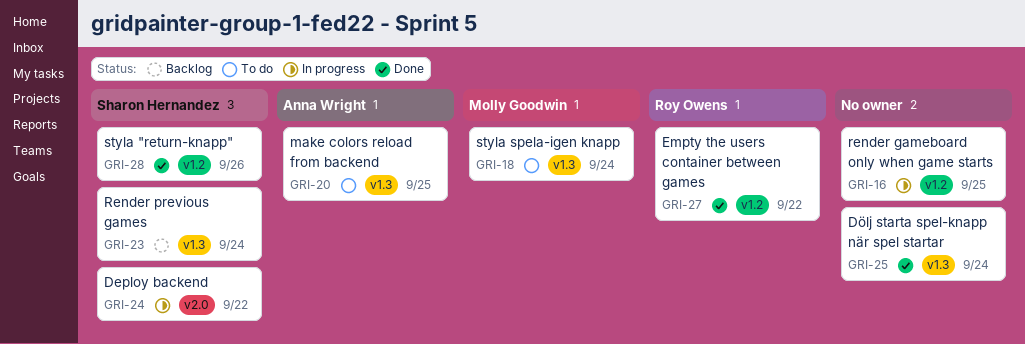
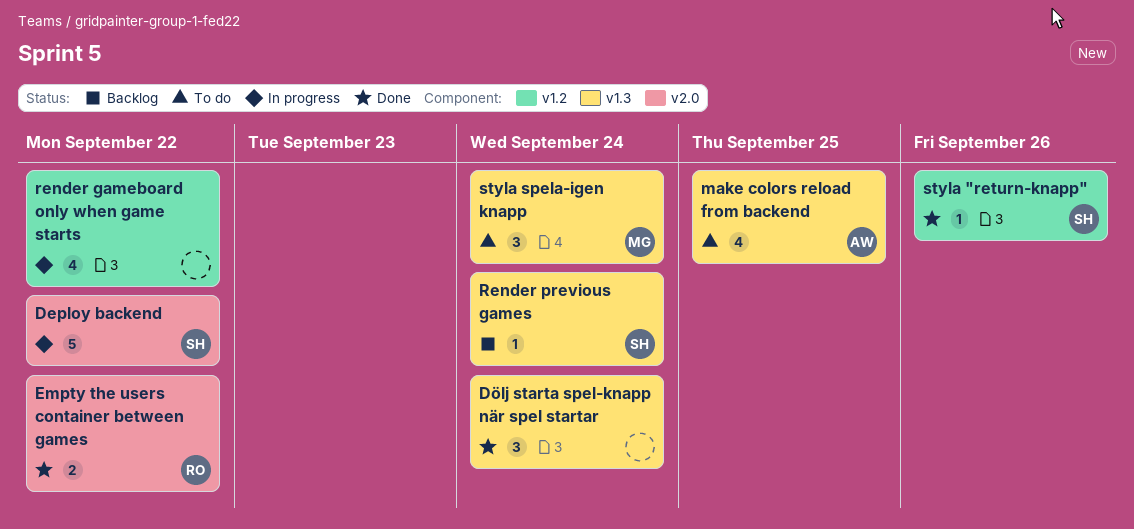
Empty the users container between games, label: v1.2 -> v2.0
render gameboard only when game starts, due: Sep 25 -> Sep 22

